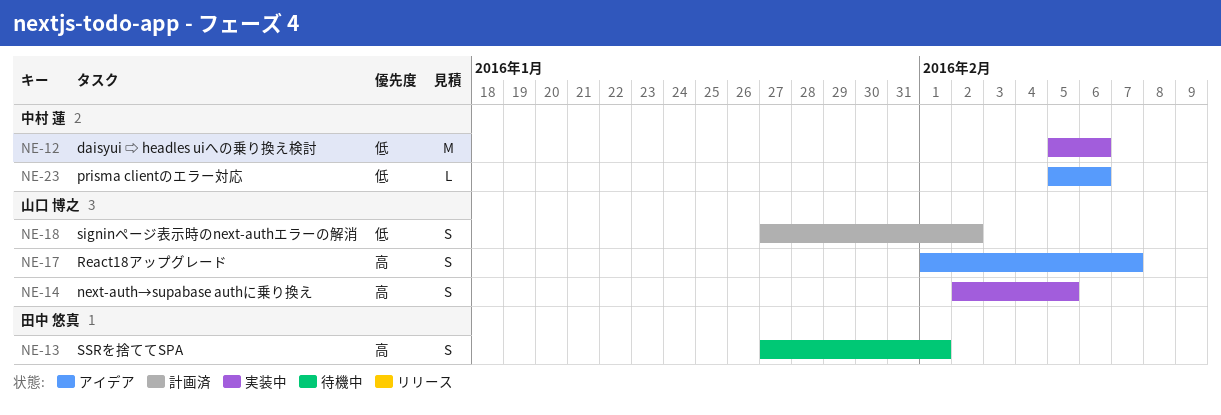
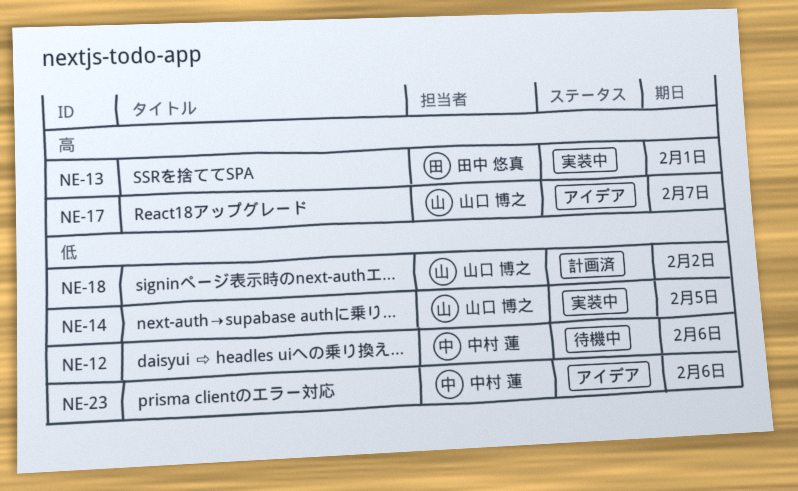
NE-12, status: 実装中 -> 待機中
NE-13, status: 待機中 -> 実装中
NE-14, priority: 高 -> 低

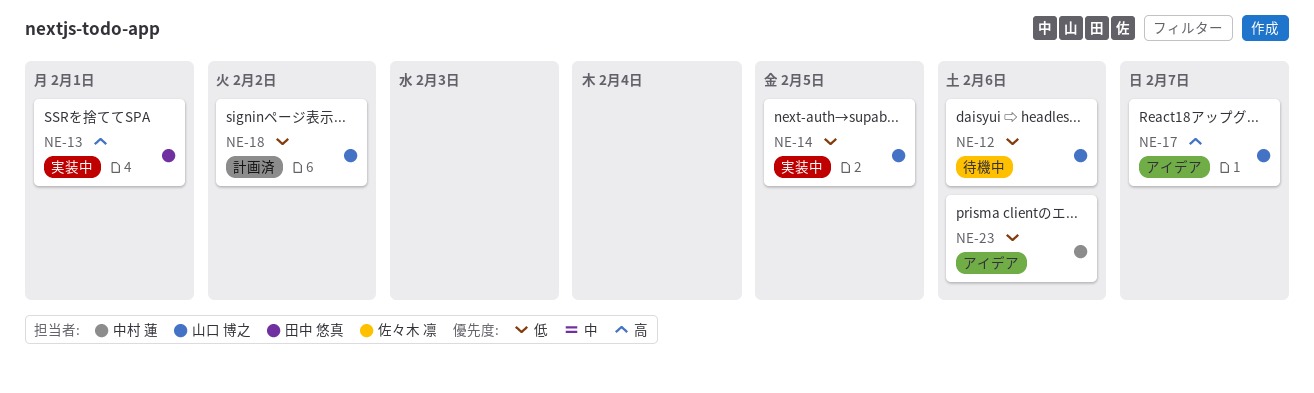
NE-12, owner: 中村 蓮 -> 山口 博之

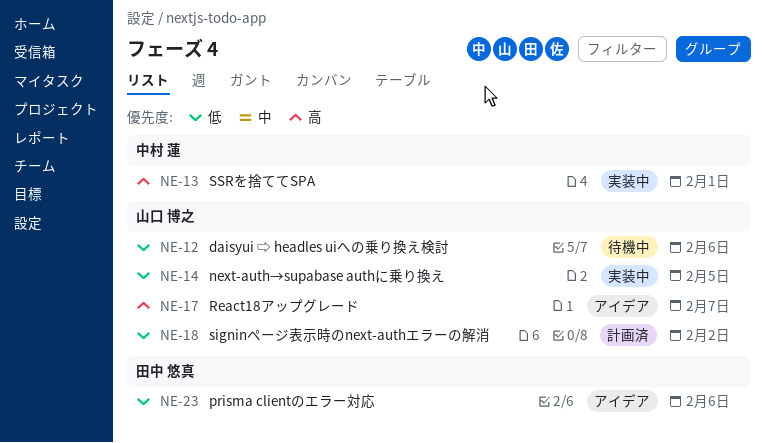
NE-13, owner: 田中 悠真 -> 中村 蓮
NE-23, owner: 中村 蓮 -> 田中 悠真

